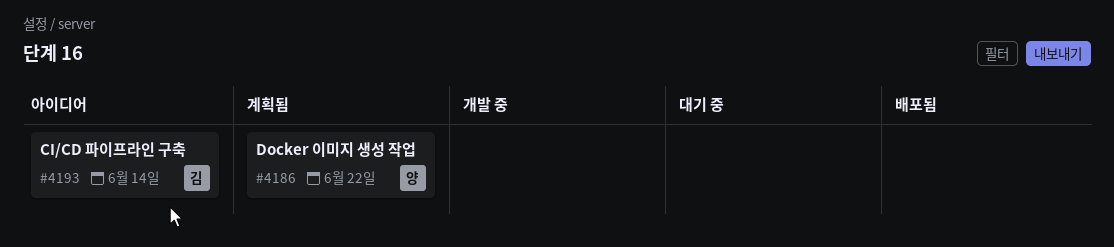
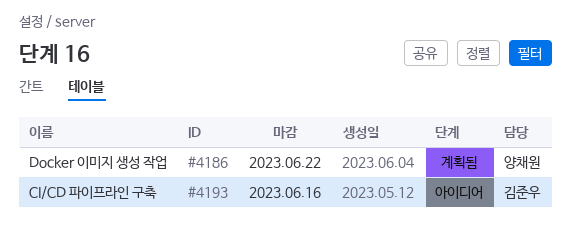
#4193, due: Jun 14 -> Jun 16

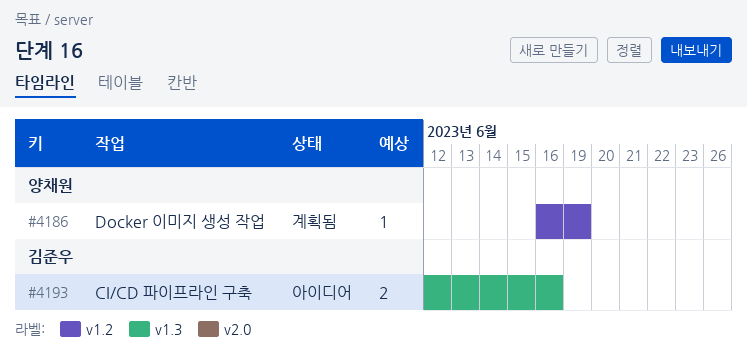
#4186, due: Jun 22 -> Jun 19

